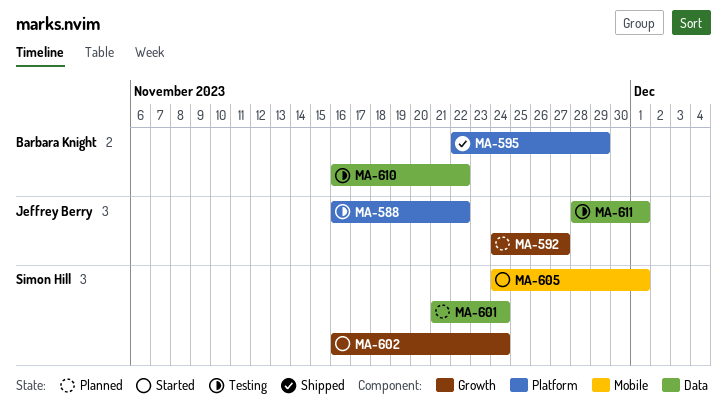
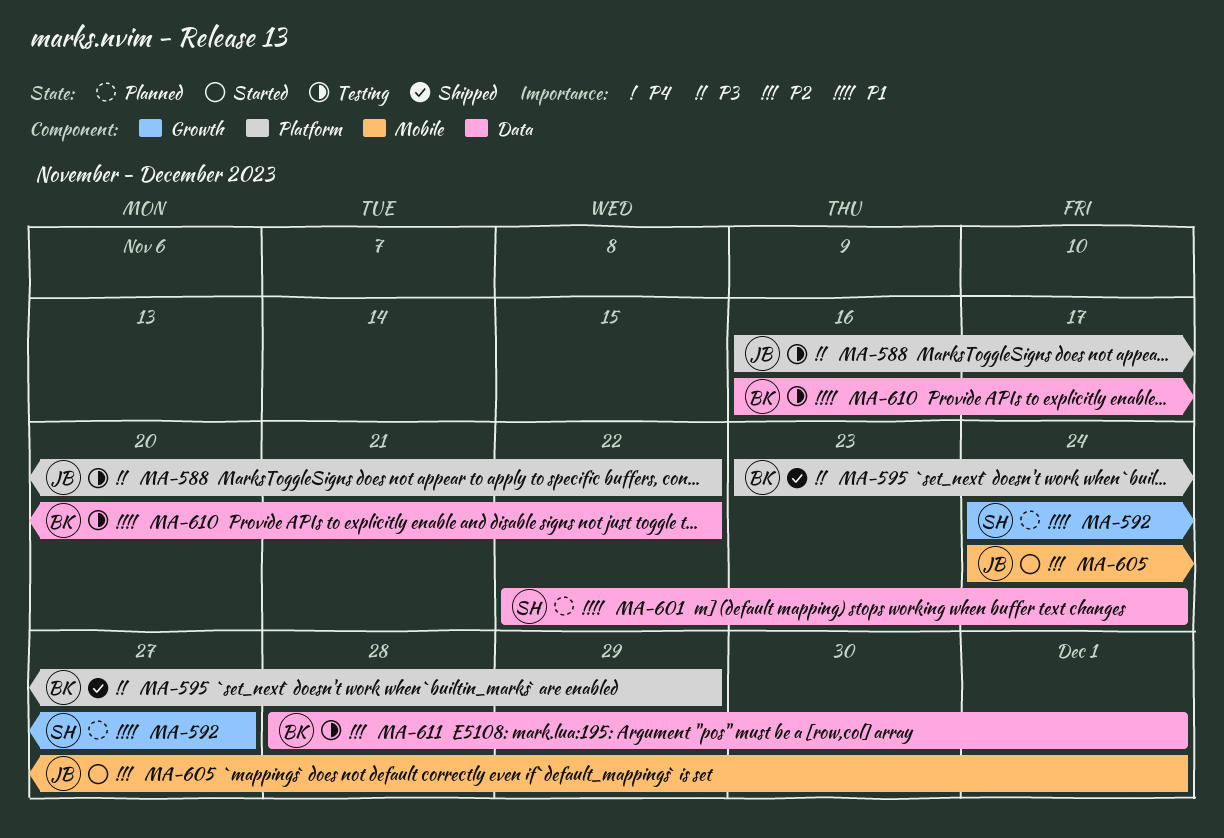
MA-592, owner: Jeffrey Berry -> Simon Hill
MA-595, start: Nov 22 -> Nov 23
MA-601, start: Nov 21 -> Nov 22
MA-602: present -> none
MA-605, owner: Simon Hill -> Jeffrey Berry
MA-611, owner: Jeffrey Berry -> Barbara Knight

